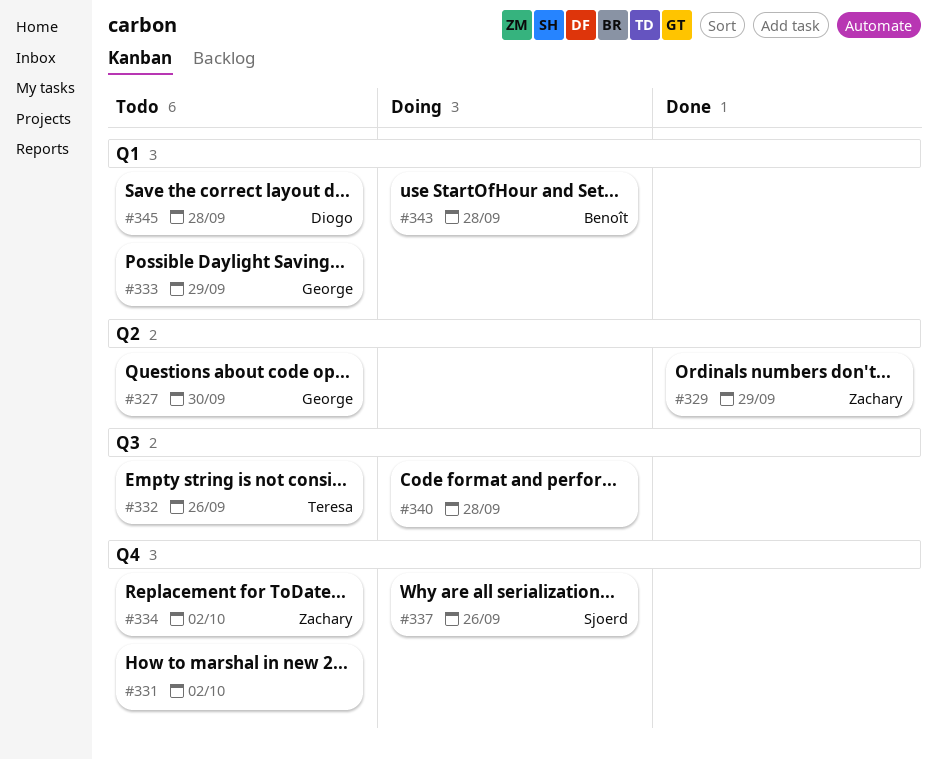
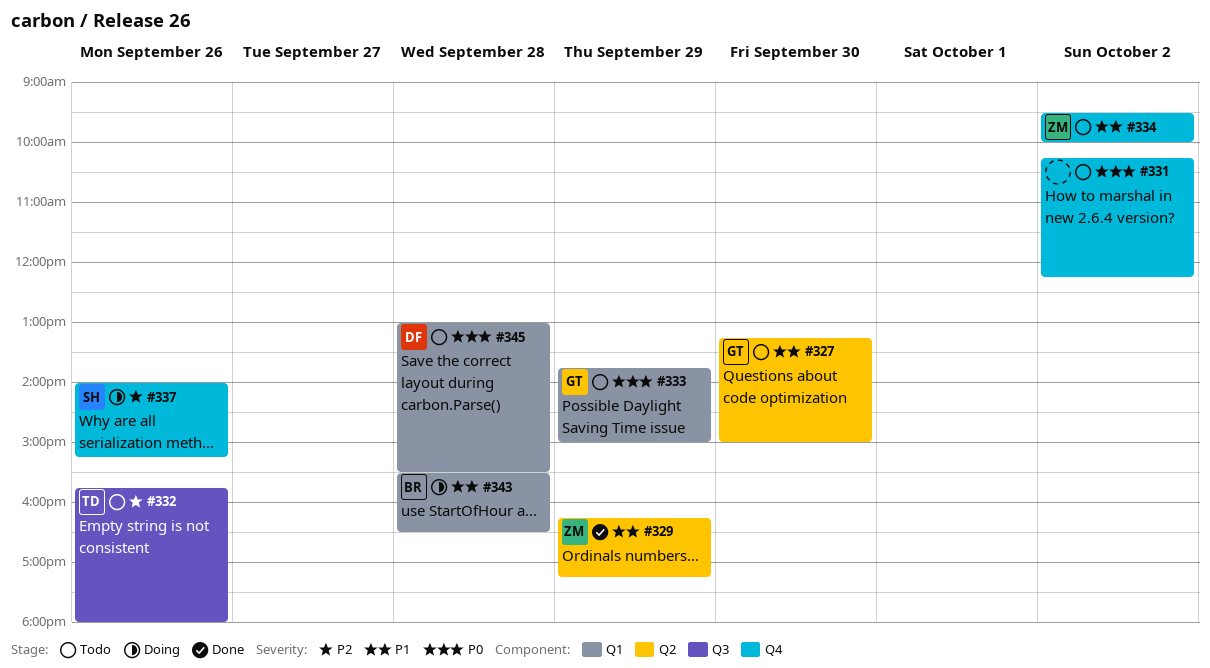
#340: present -> none

